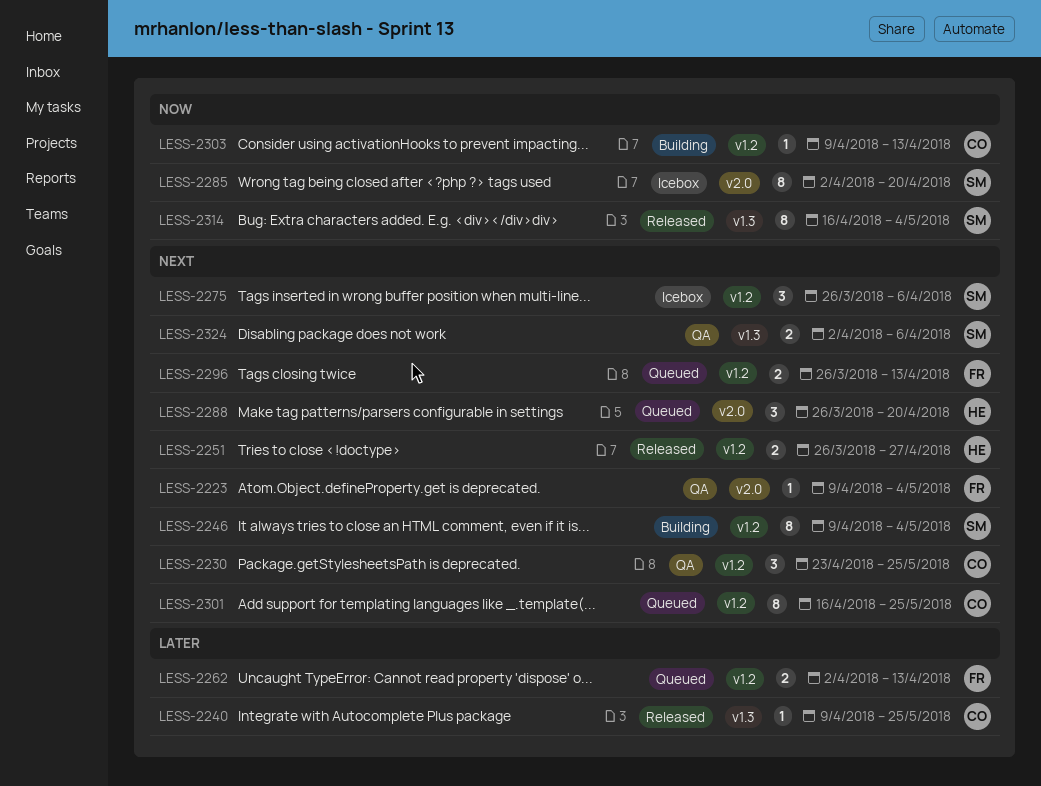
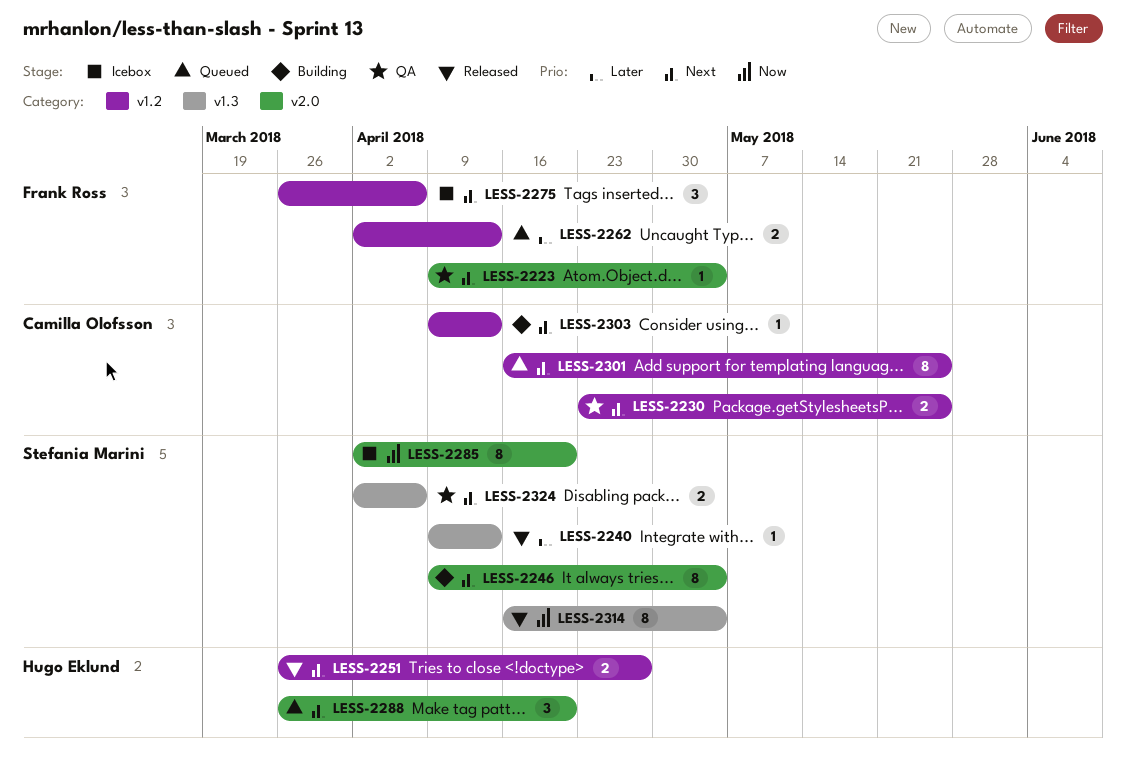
LESS-2230, estimate: 3 -> 2
LESS-2240, owner: Camilla Olofsson -> Stefania Marini
LESS-2240, due: May 25 -> Apr 13
LESS-2246, label: v1.2 -> v2.0
LESS-2275, owner: Stefania Marini -> Frank Ross
LESS-2296: present -> none
LESS-2303, priority: Now -> Next

